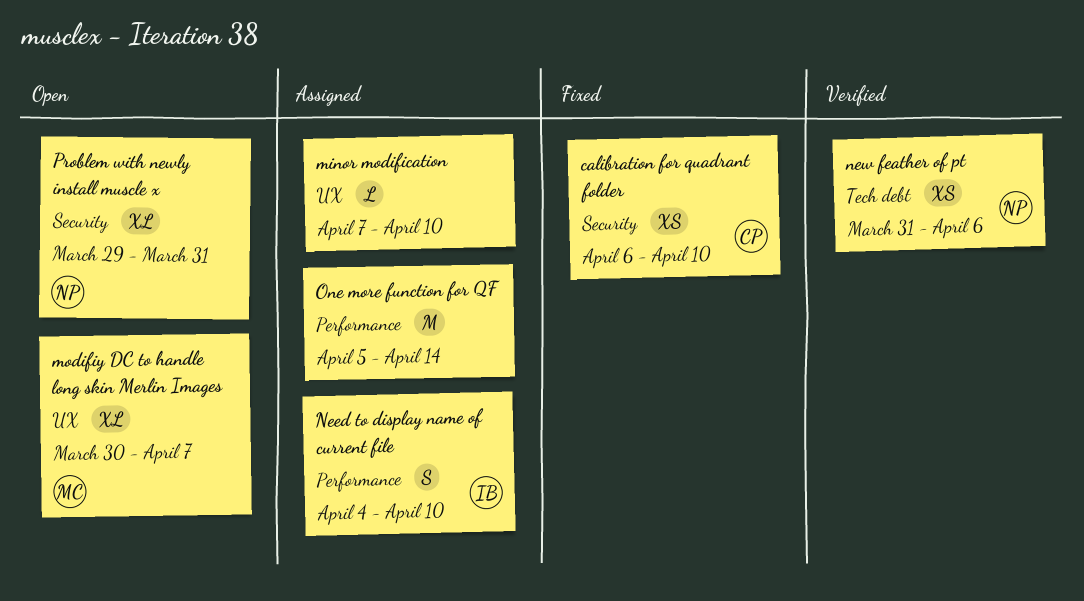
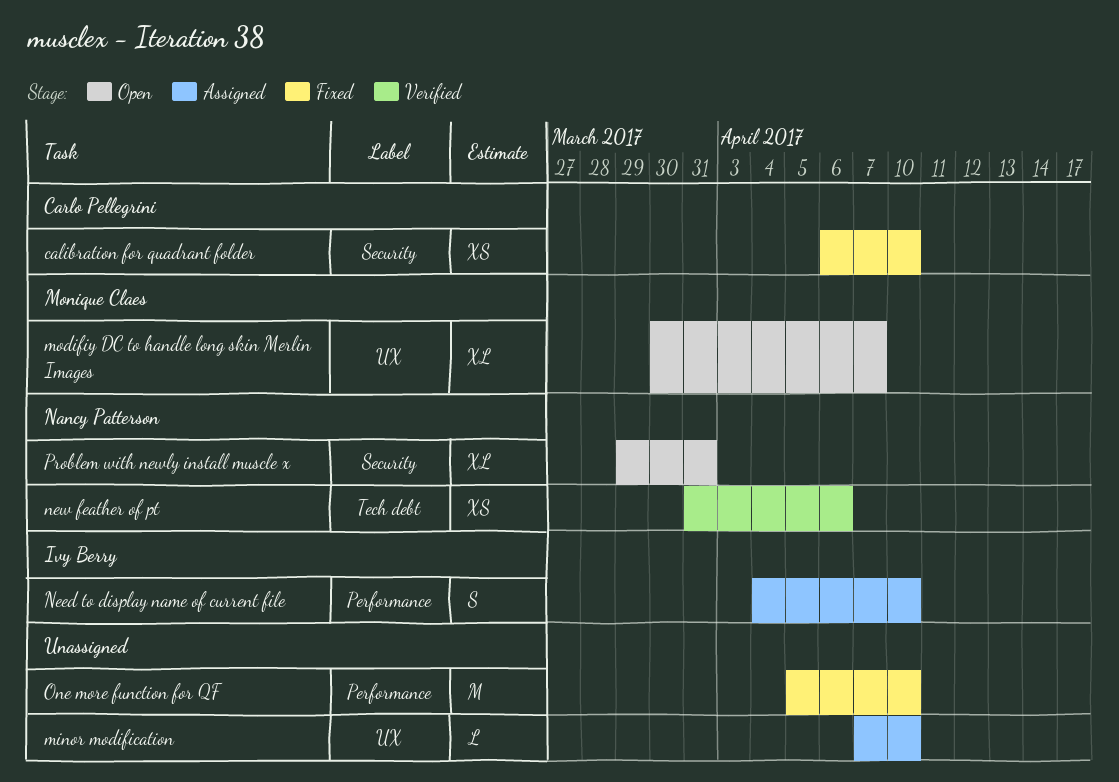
One more function for QF, status: Assigned -> Fixed
One more function for QF, due: Apr 14 -> Apr 10

